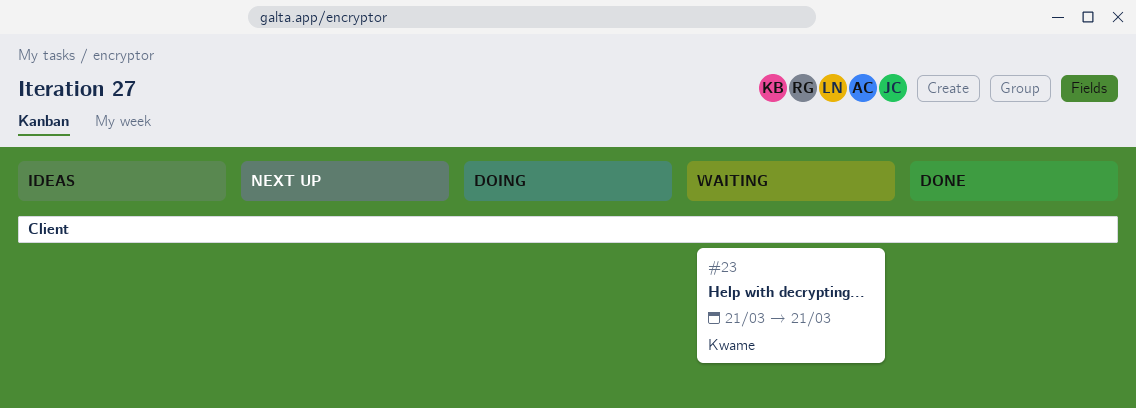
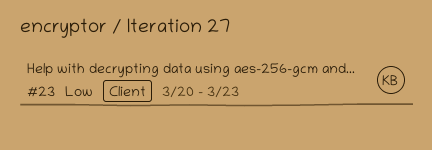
#23, start: Mar 21 -> Mar 20
#23, due: Mar 21 -> Mar 23

